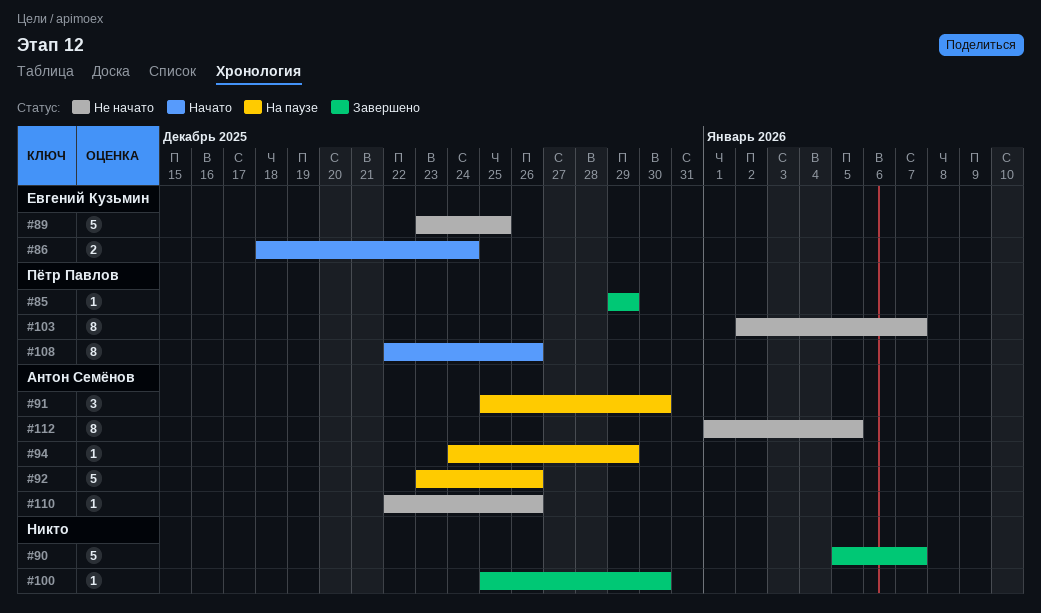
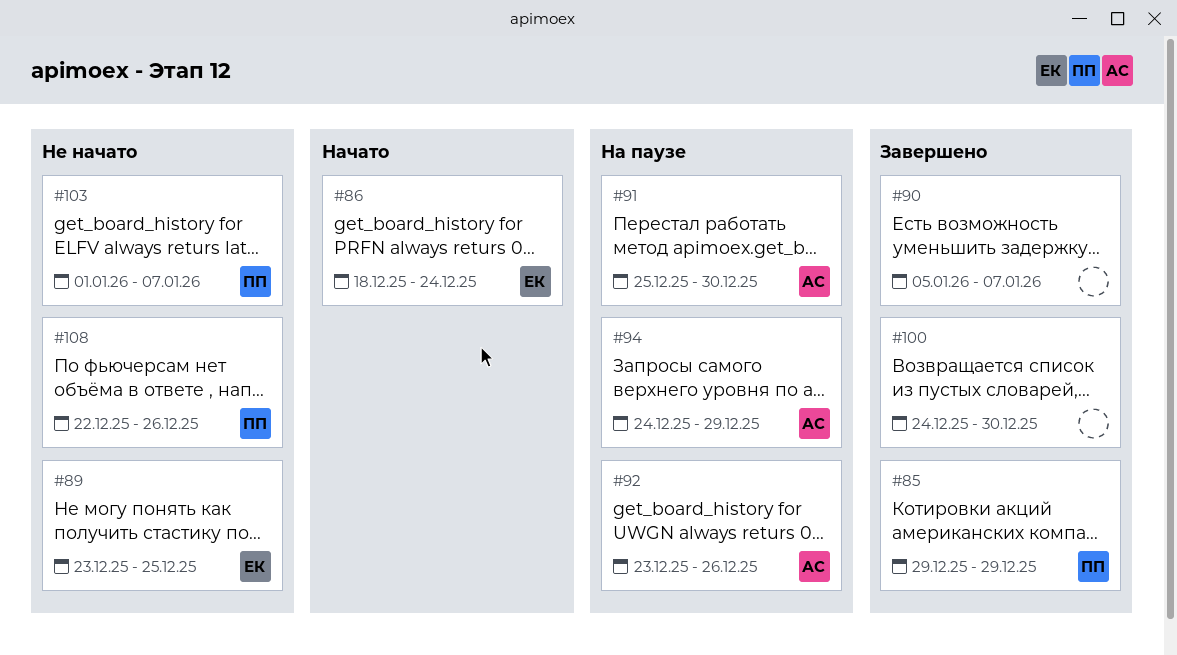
#100, start: Dec 25 -> Dec 24
#103, start: Jan 2 -> Jan 1
#108, status: Начато -> Не начато
#110: present -> none
#112: present -> none

